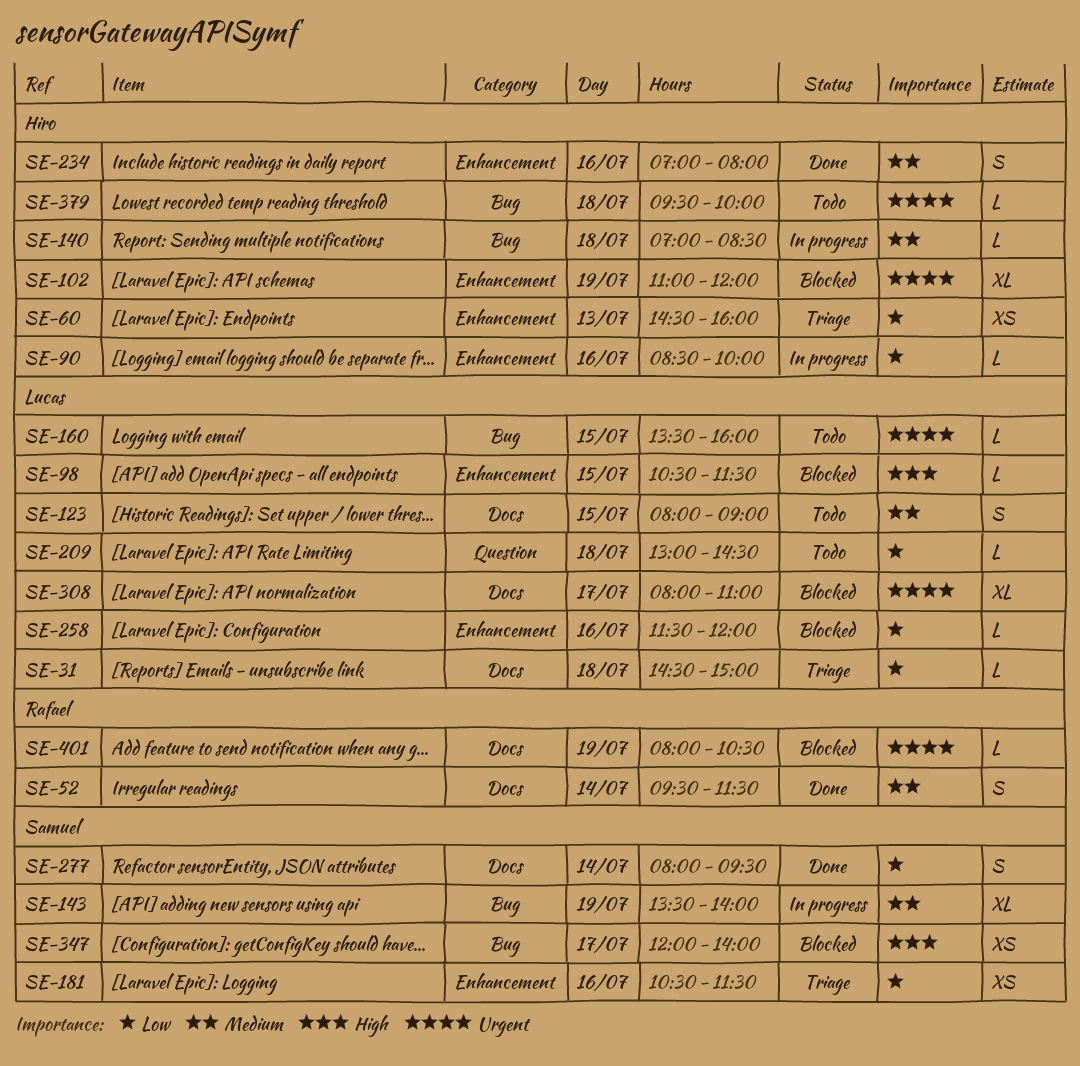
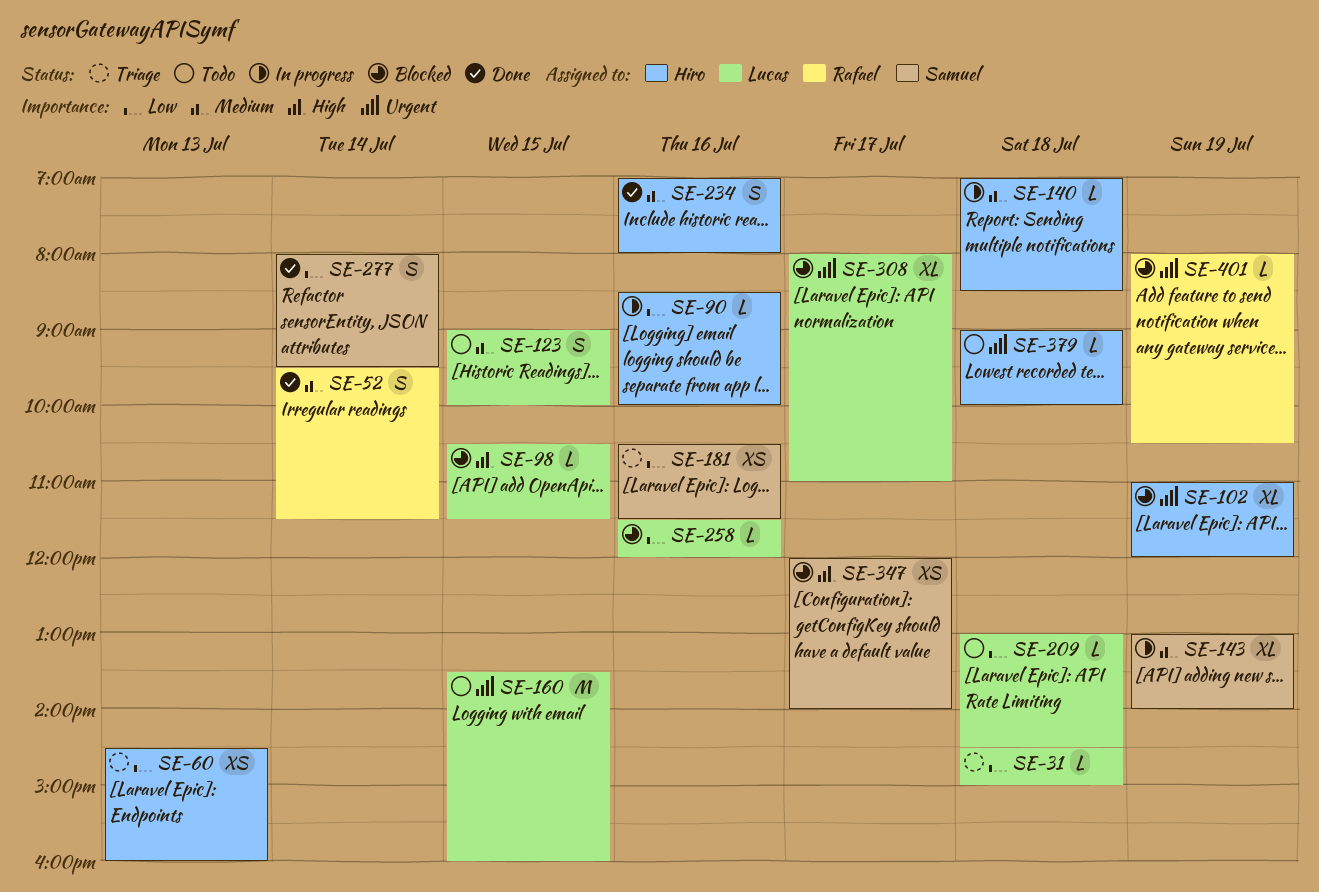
SE-123, begins: 08:00 -> 09:00
SE-123, ends: 09:00 -> 10:00
SE-143, begins: 13:30 -> 13:00
SE-160, estimate: L -> M
SE-379, begins: 09:30 -> 09:00

